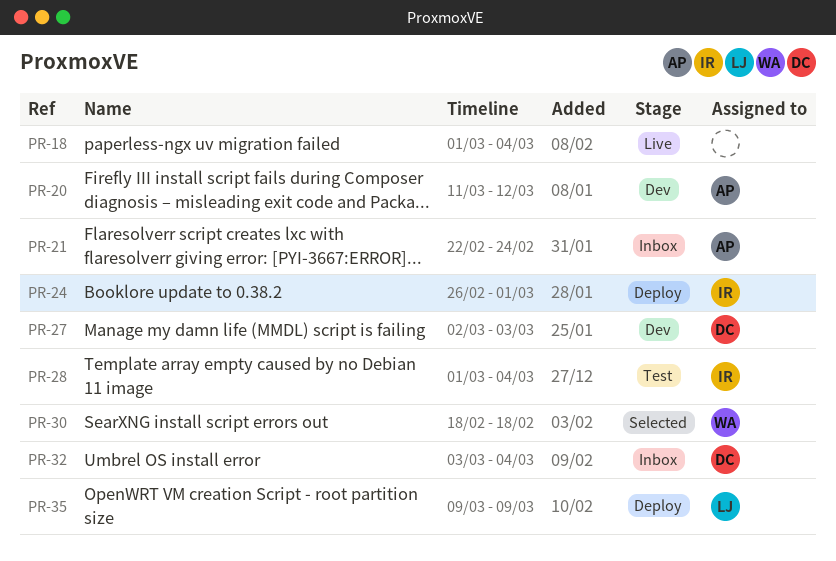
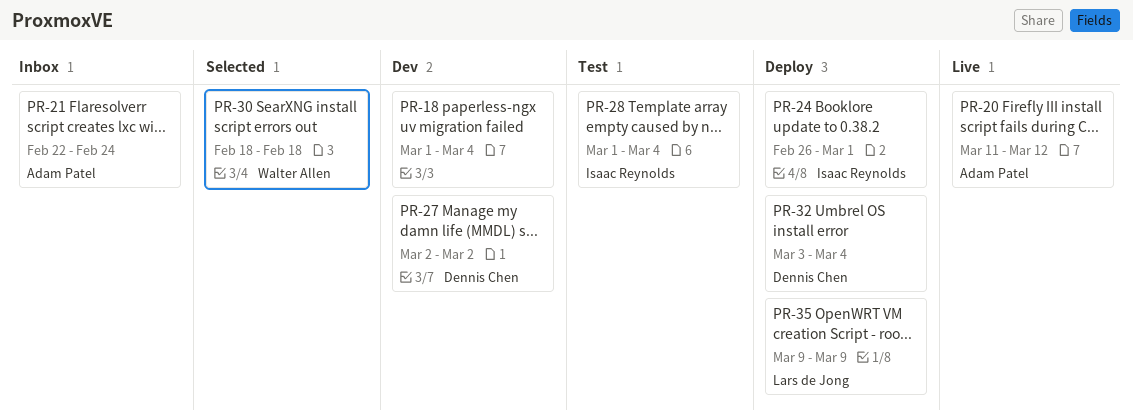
PR-18, status: Live -> Dev
PR-20, status: Dev -> Live
PR-27, due: Mar 3 -> Mar 2
PR-32, status: Inbox -> Deploy

